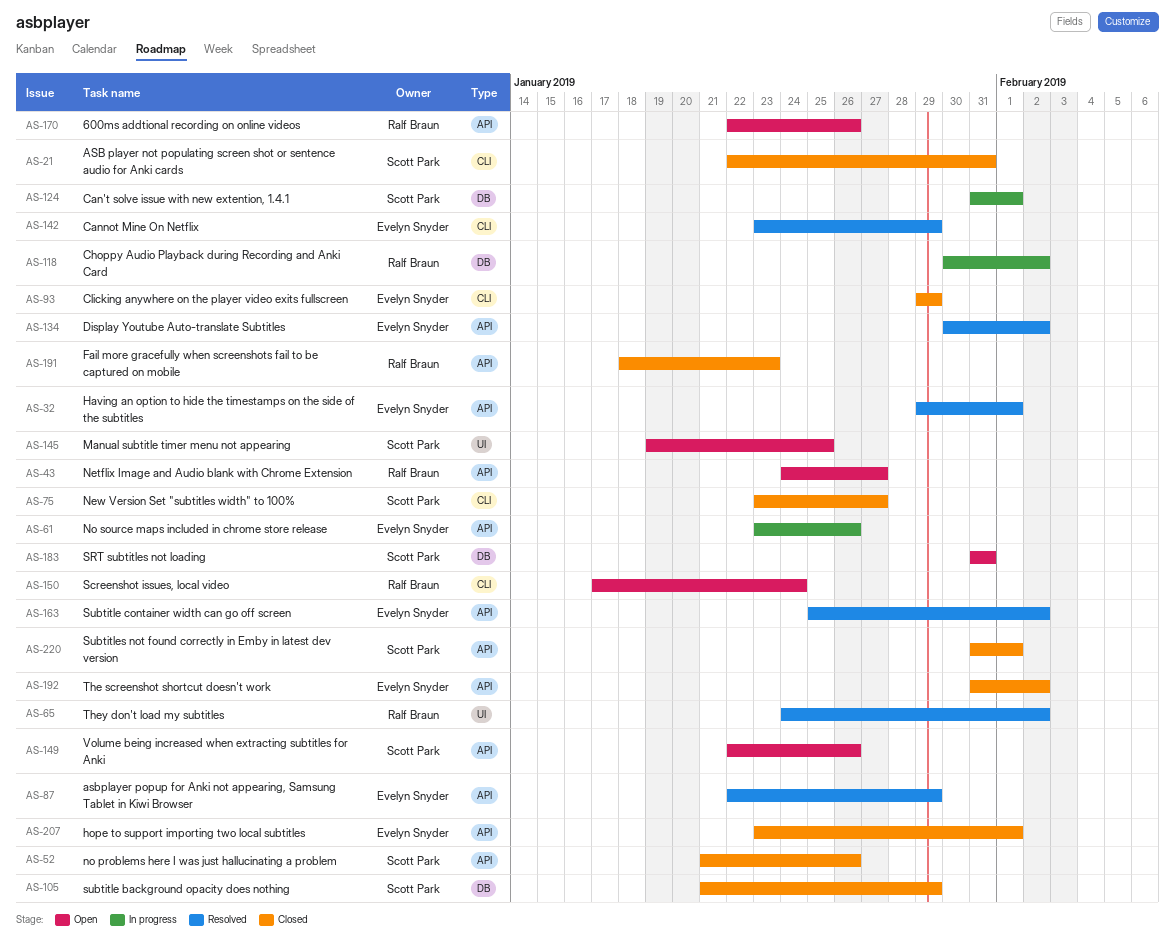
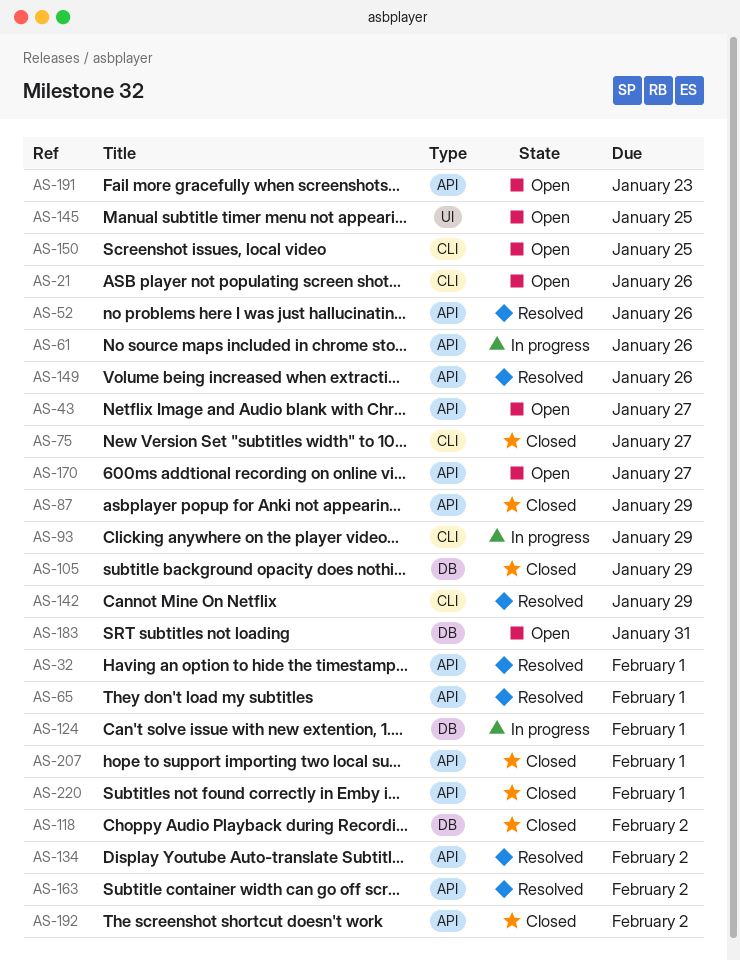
AS-21, status: Closed -> Open
AS-21, due: Jan 31 -> Jan 26
AS-52, status: Closed -> Resolved
AS-65, label: UI -> API
AS-65, due: Feb 2 -> Feb 1
AS-87, status: Resolved -> Closed
AS-93, status: Closed -> In progress
AS-118, status: In progress -> Closed
AS-149, status: Open -> Resolved
AS-150, due: Jan 24 -> Jan 25
AS-170, due: Jan 26 -> Jan 27
AS-191, status: Closed -> Open

